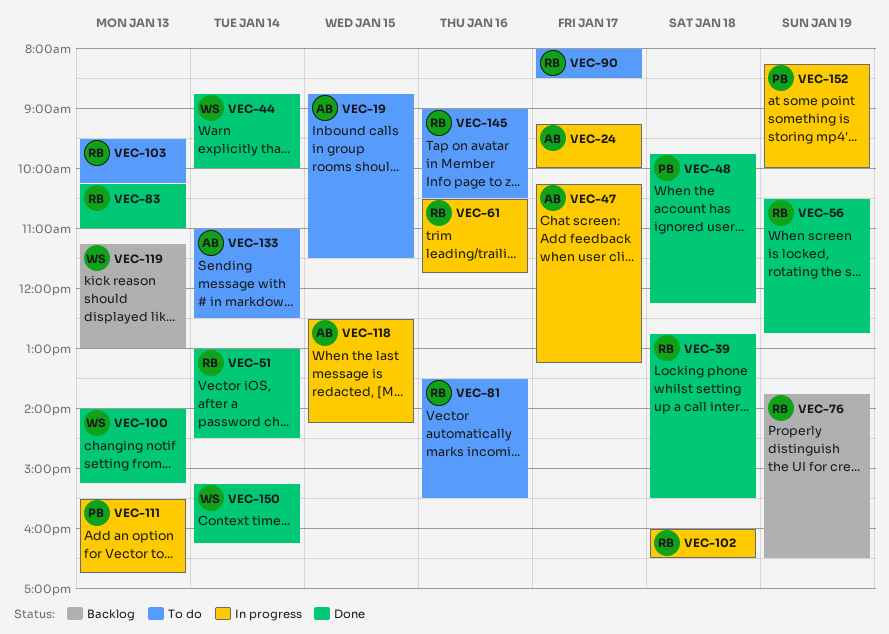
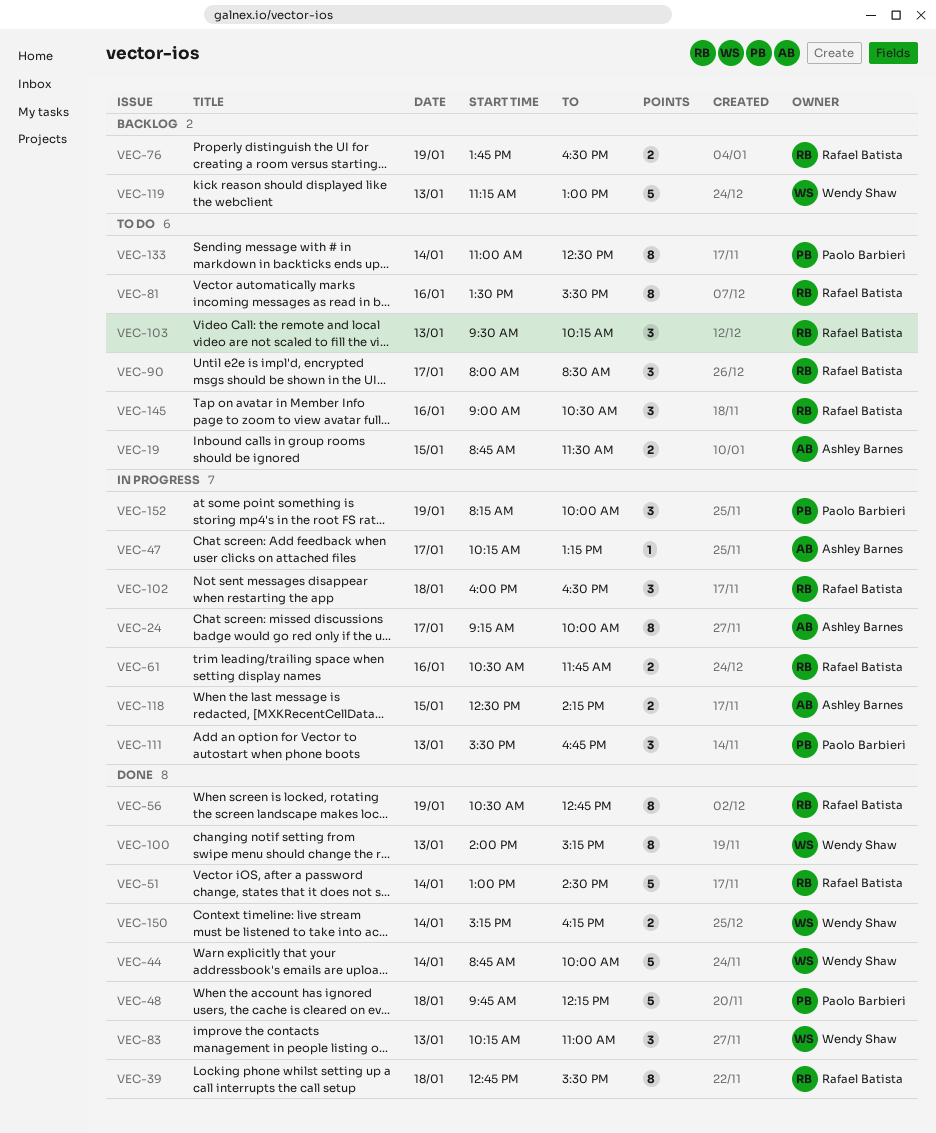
VEC-83, owner: Rafael Batista -> Wendy Shaw
VEC-133, owner: Ashley Barnes -> Paolo Barbieri

